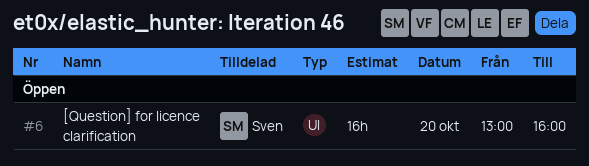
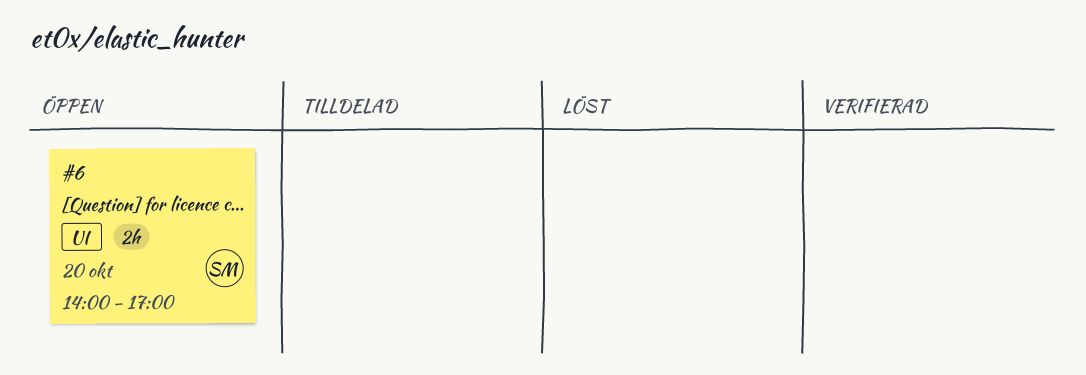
#6, estimate: 16h -> 2h
#6, begins: 13:00 -> 14:00
#6, ends: 16:00 -> 17:00

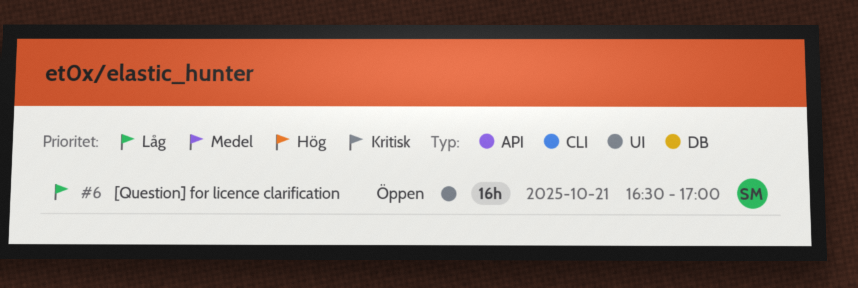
#6, estimate: 2h -> 16h
#6, day: Oct 20 -> Oct 21
#6, begins: 14:00 -> 16:30

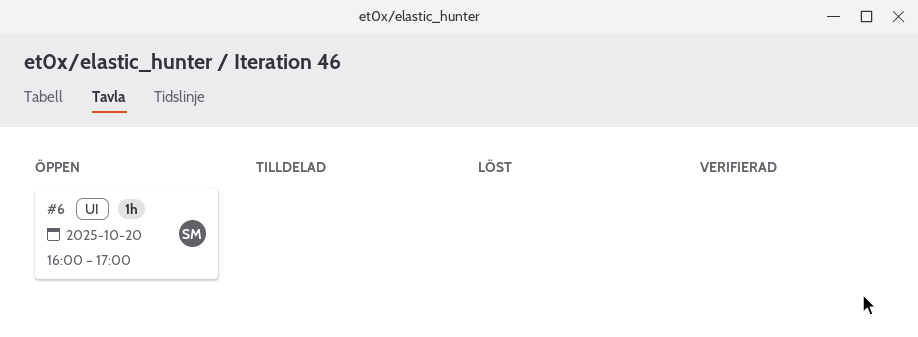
#6, estimate: 16h -> 1h
#6, day: Oct 21 -> Oct 20
#6, begins: 16:30 -> 16:00

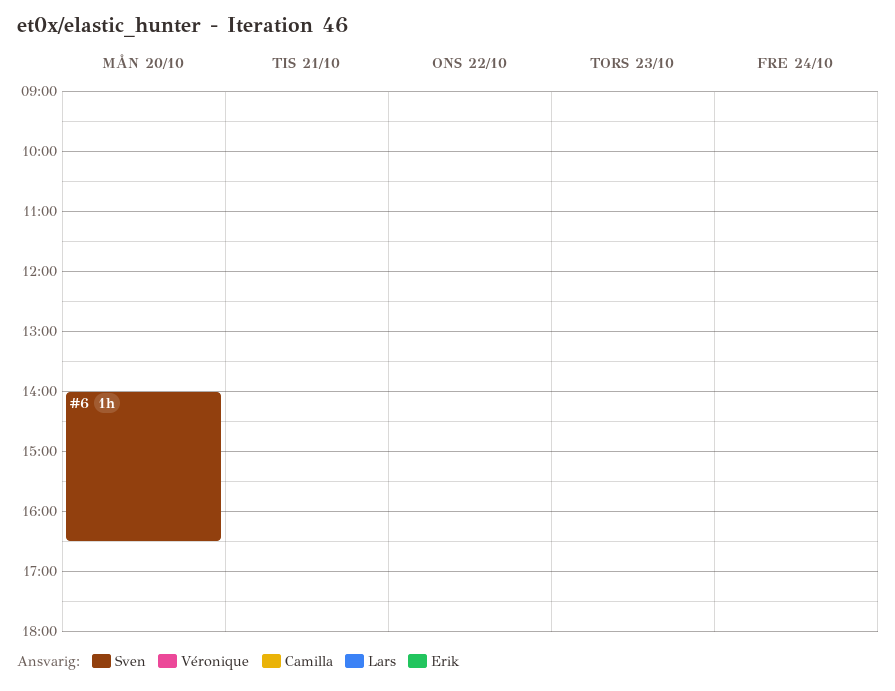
#6, begins: 16:00 -> 14:00
#6, ends: 17:00 -> 16:30

